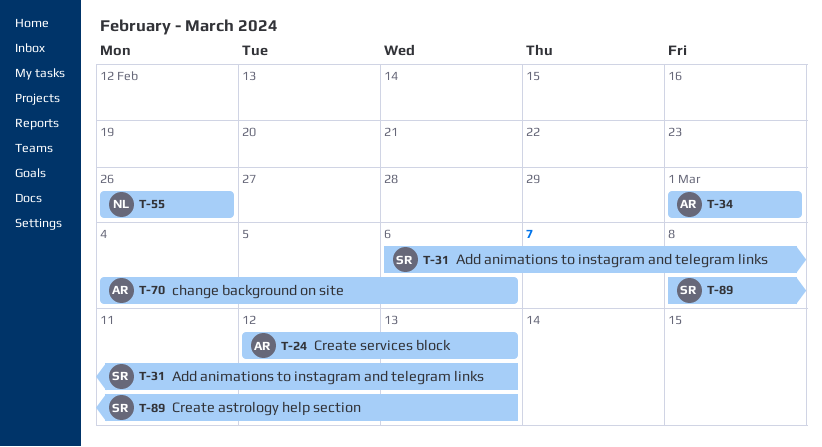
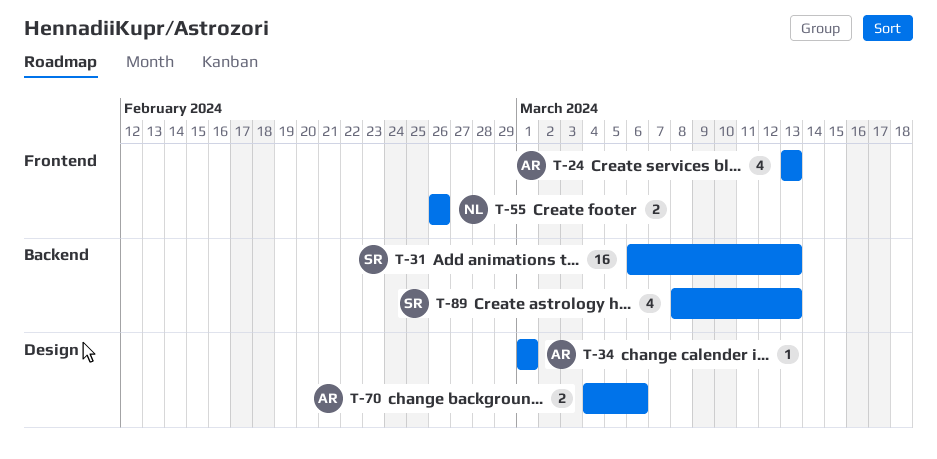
T-24, start: Mar 12 -> Mar 13

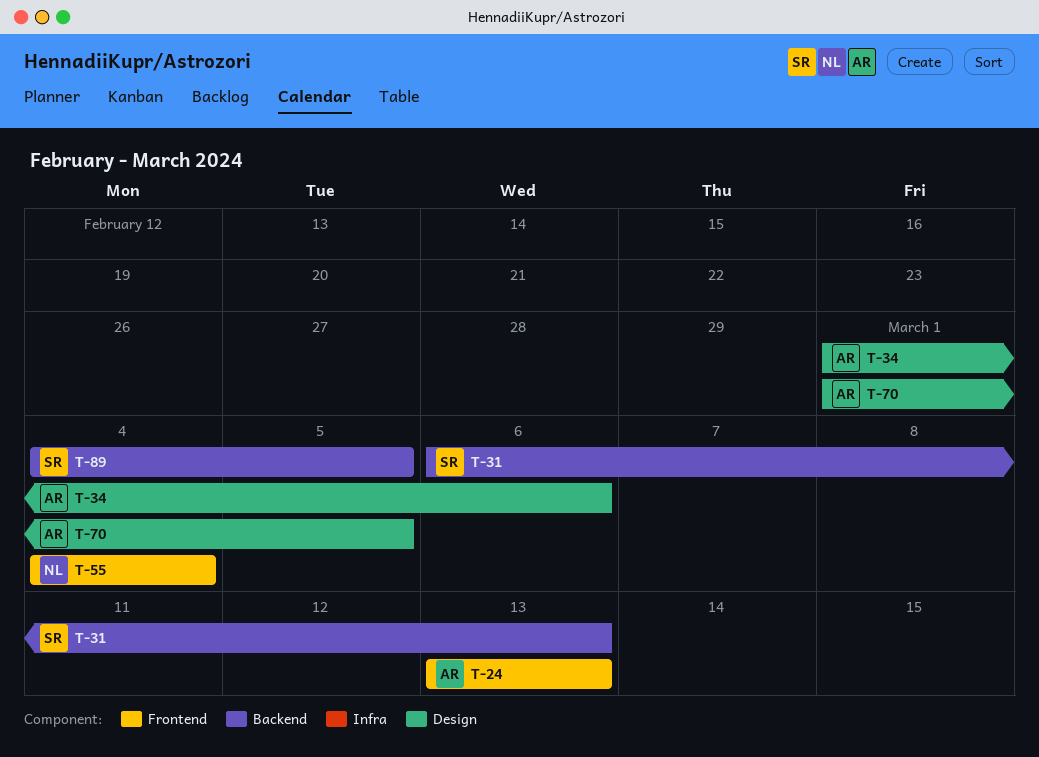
T-34, due: Mar 1 -> Mar 6
T-55, start: Feb 26 -> Mar 4
T-55, due: Feb 26 -> Mar 4
T-70, start: Mar 4 -> Mar 1
T-70, due: Mar 6 -> Mar 5
T-89, start: Mar 8 -> Mar 4
T-89, due: Mar 13 -> Mar 5

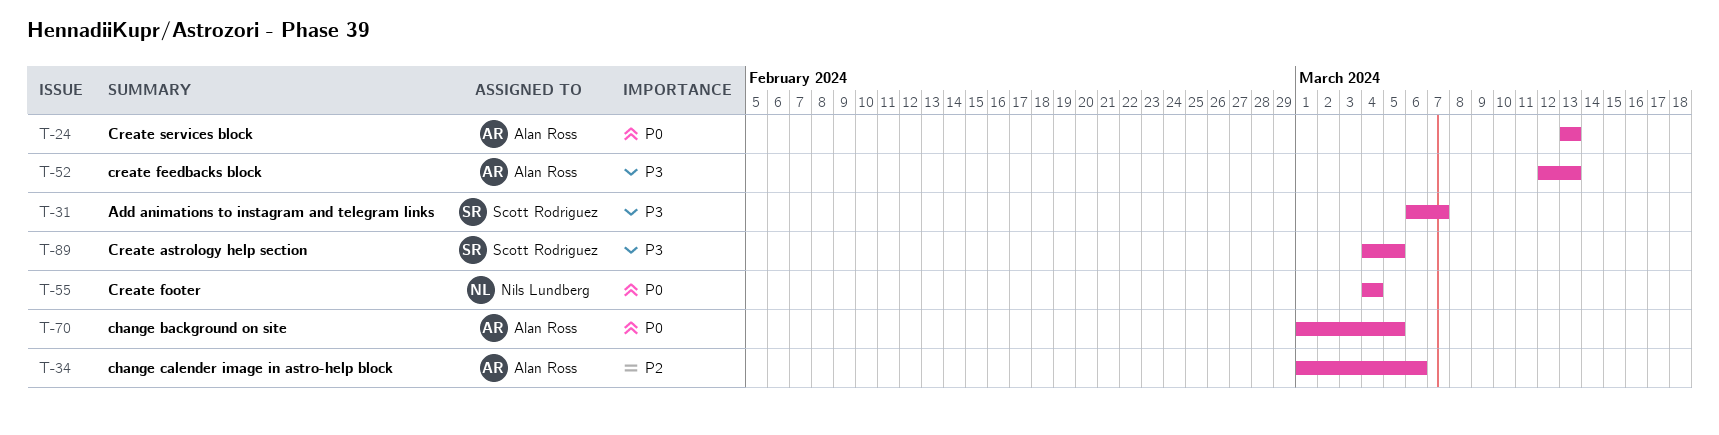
T-31, due: Mar 13 -> Mar 7
T-52: none -> present

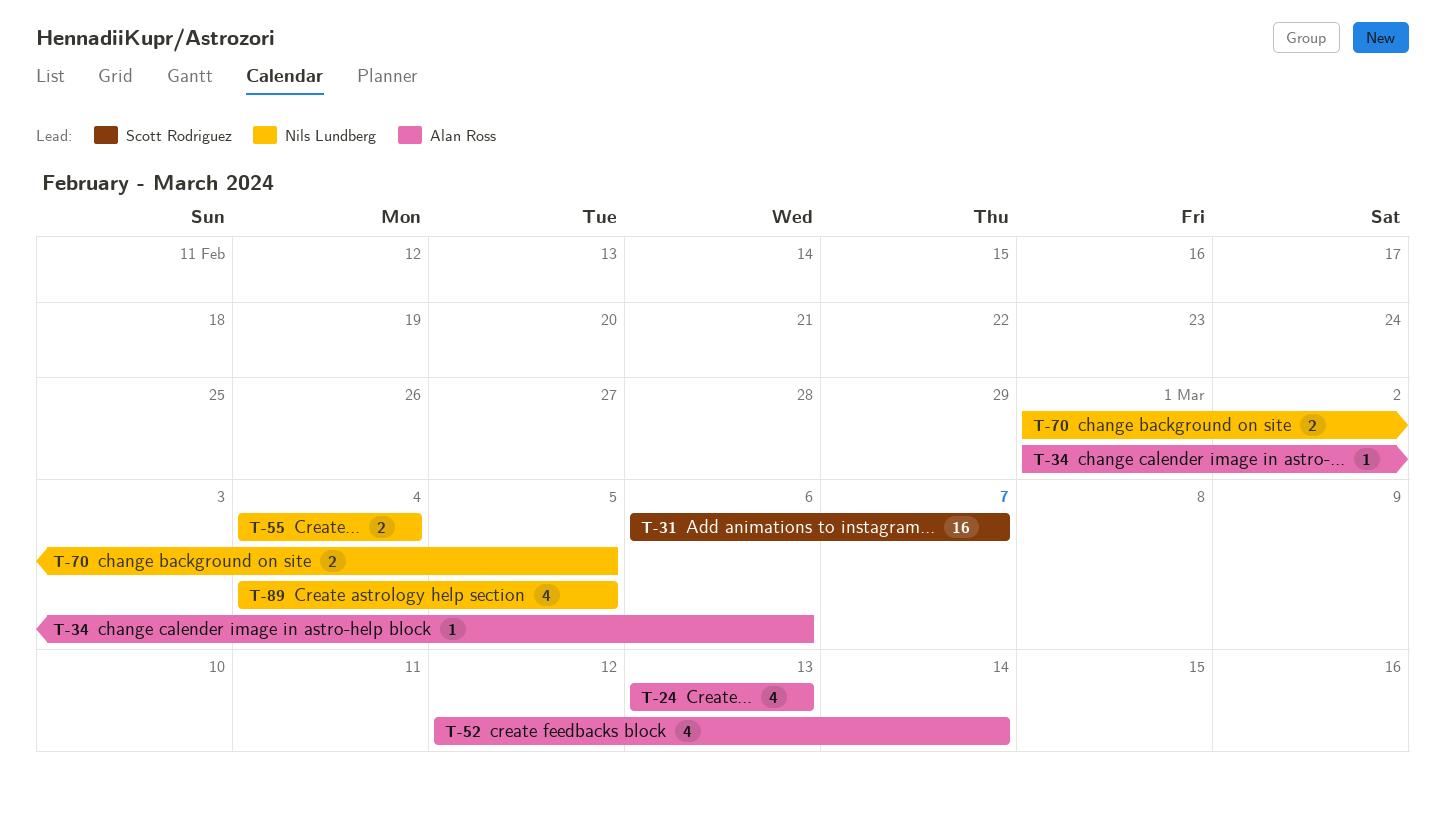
T-52, due: Mar 13 -> Mar 14
T-70, owner: Alan Ross -> Nils Lundberg
T-89, owner: Scott Rodriguez -> Nils Lundberg

